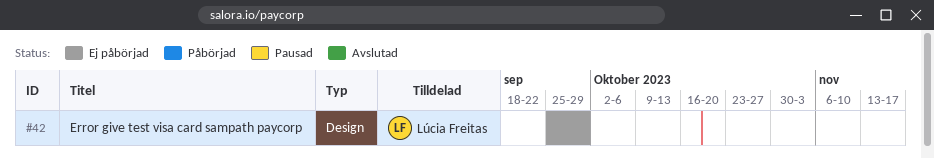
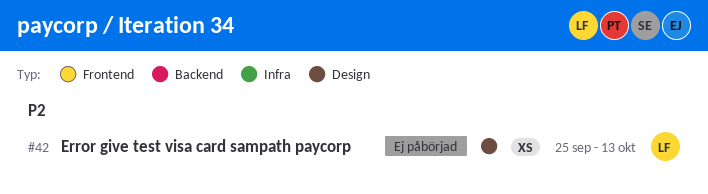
#42, due: Sep 29 -> Oct 13

